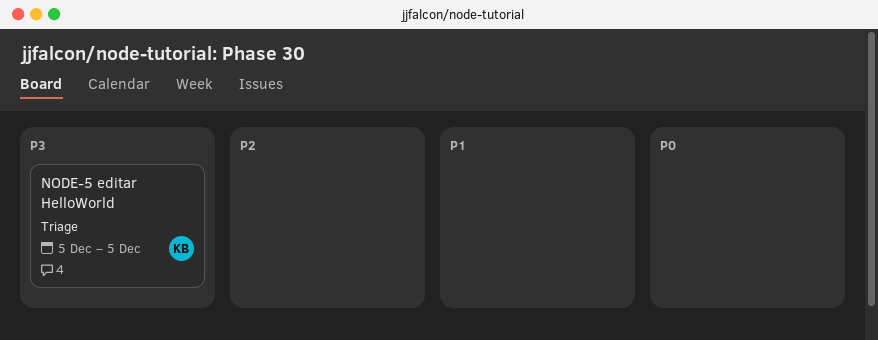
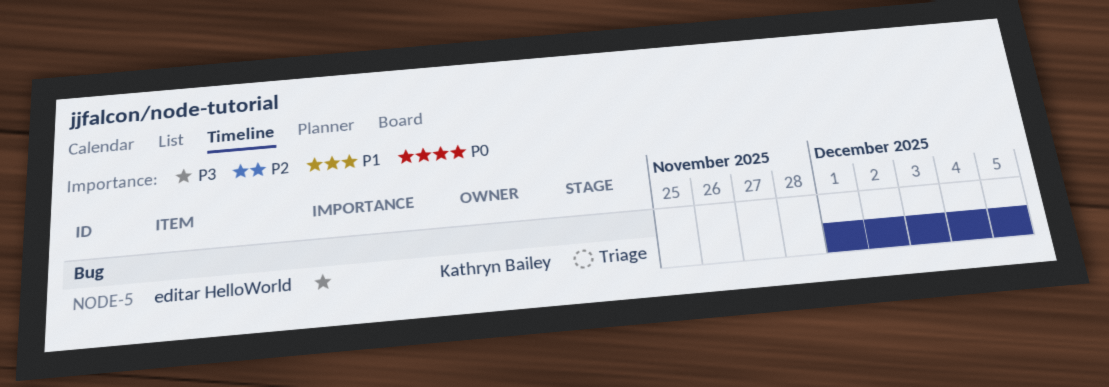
NODE-5, start: Dec 5 -> Dec 1

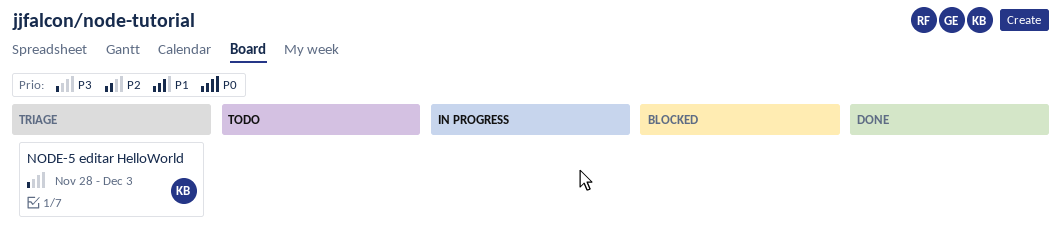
NODE-5, start: Dec 1 -> Nov 28
NODE-5, due: Dec 5 -> Dec 3

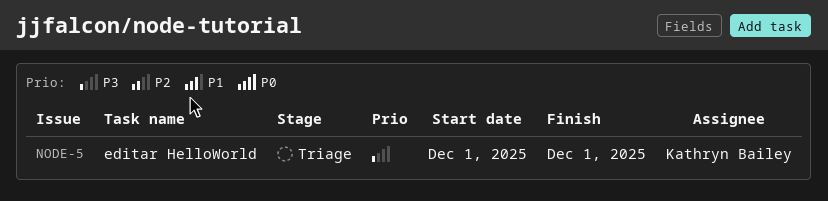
NODE-5, start: Nov 28 -> Dec 1
NODE-5, due: Dec 3 -> Dec 1

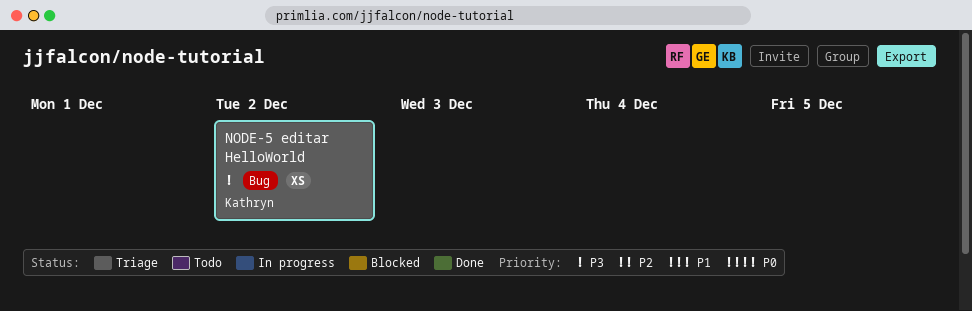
NODE-5, due: Dec 1 -> Dec 2

